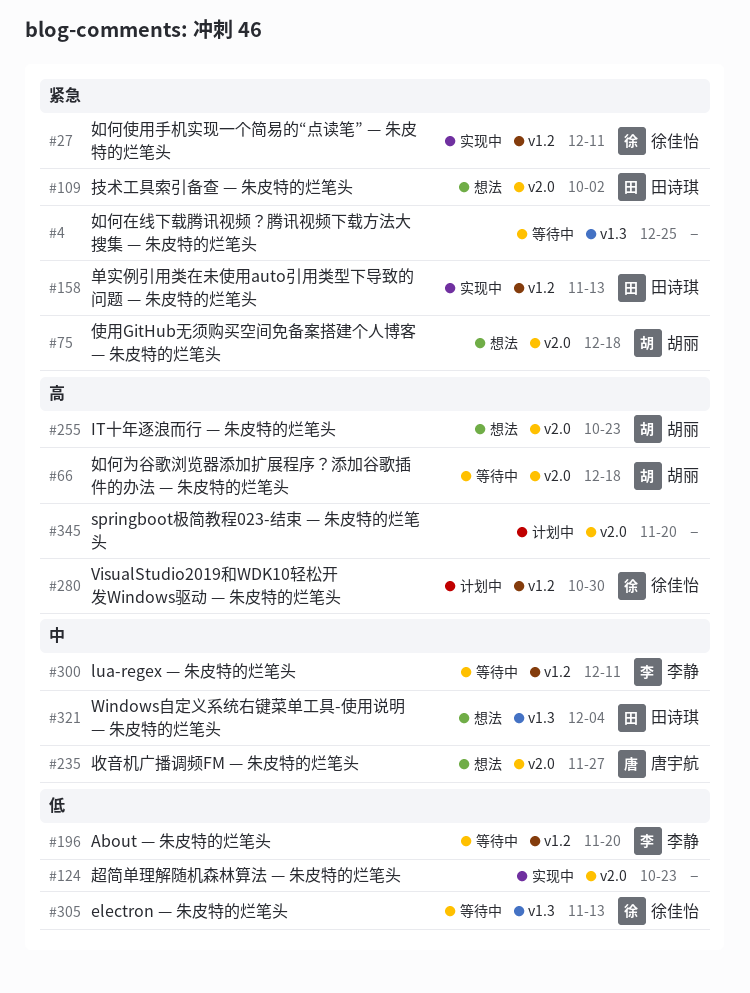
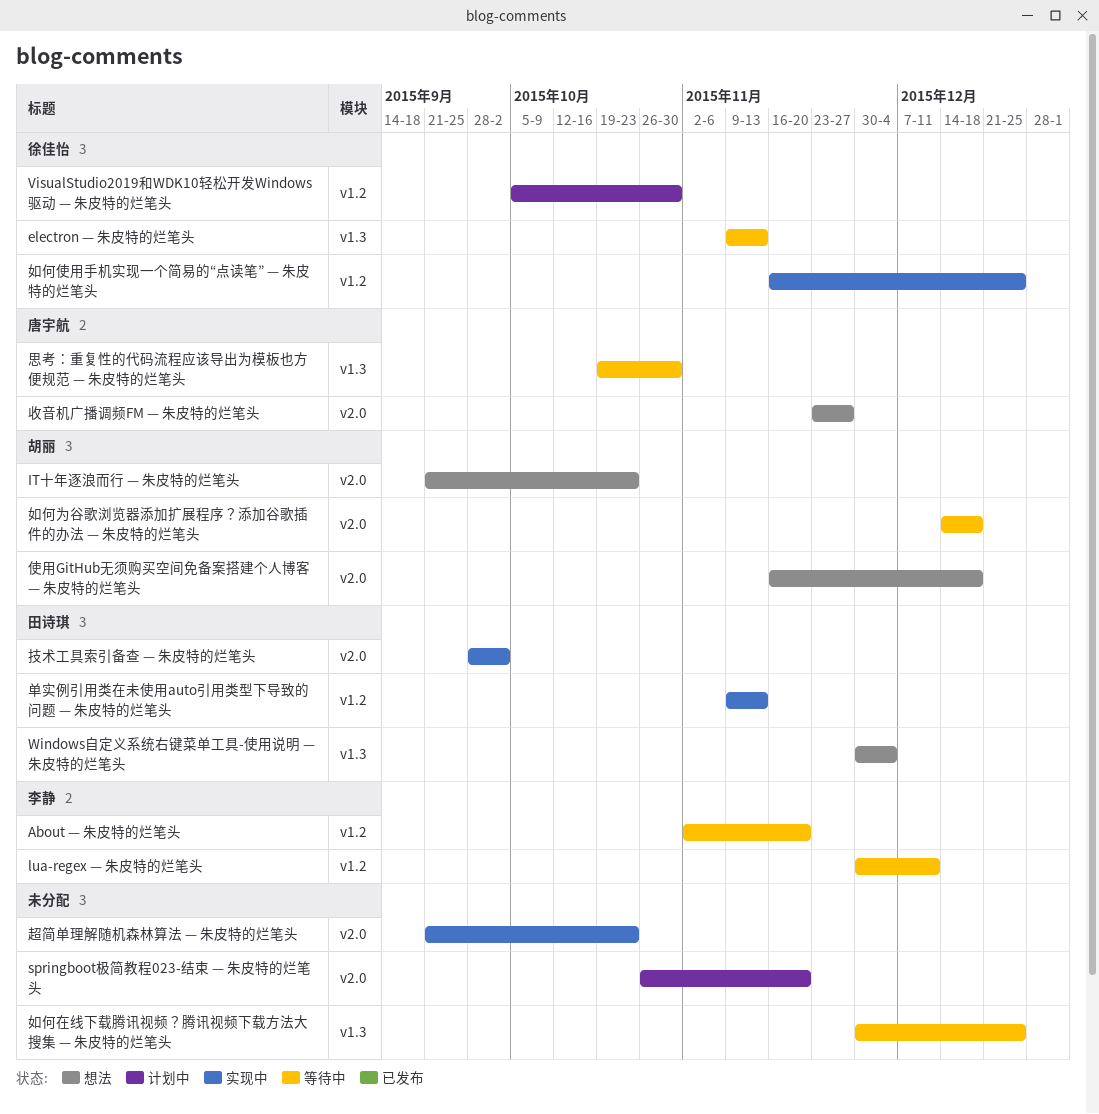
如何使用手机实现一个简易的“点读笔” — 朱皮特的烂笔头, due: Dec 11 -> Dec 25
思考：重复性的代码流程应该导出为模板也方便规范 — 朱皮特的烂笔头: none -> present
技术工具索引备查 — 朱皮特的烂笔头, status: 想法 -> 实现中

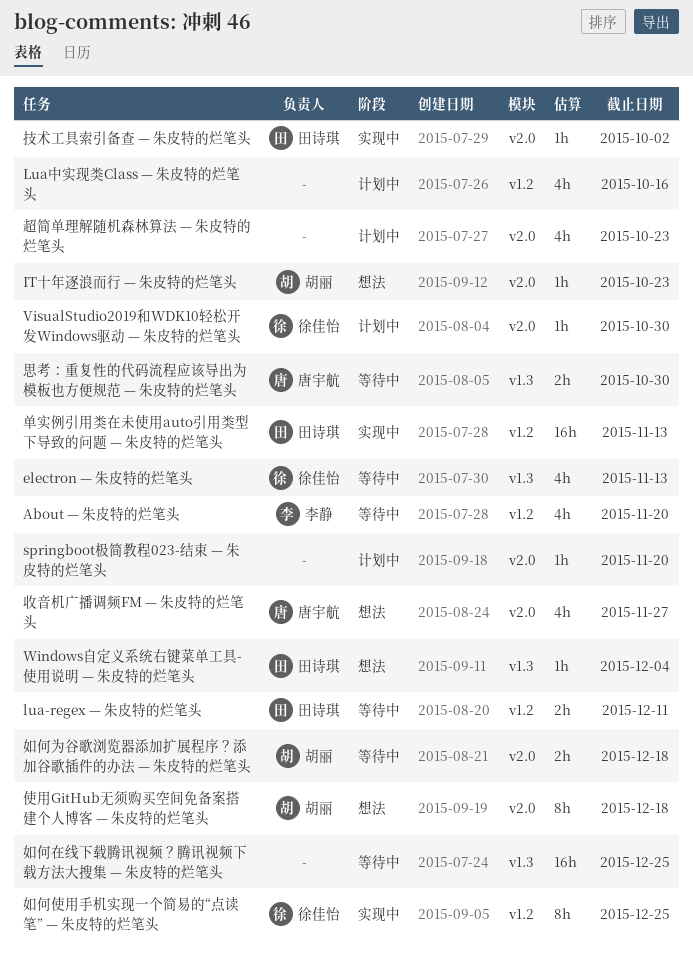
lua-regex — 朱皮特的烂笔头, owner: 李静 -> 田诗琪
Lua中实现类Class — 朱皮特的烂笔头: none -> present
VisualStudio2019和WDK10轻松开发Windows驱动 — 朱皮特的烂笔头, label: v1.2 -> v2.0
超简单理解随机森林算法 — 朱皮特的烂笔头, status: 实现中 -> 计划中

